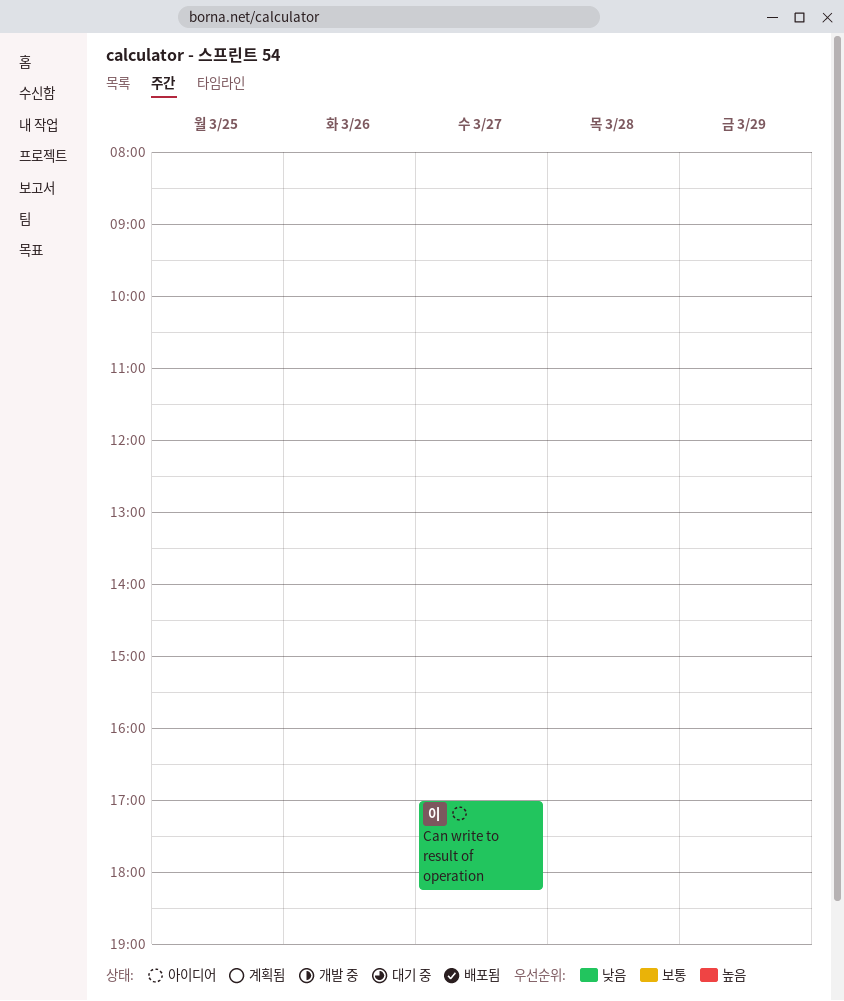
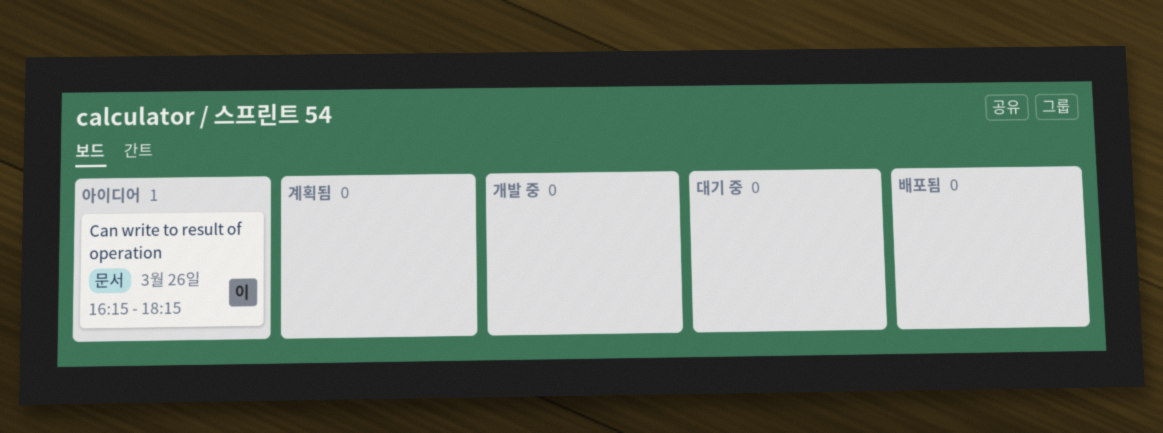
Can write to result of operation, day: Mar 27 -> Mar 26
Can write to result of operation, begins: 17:00 -> 16:15

